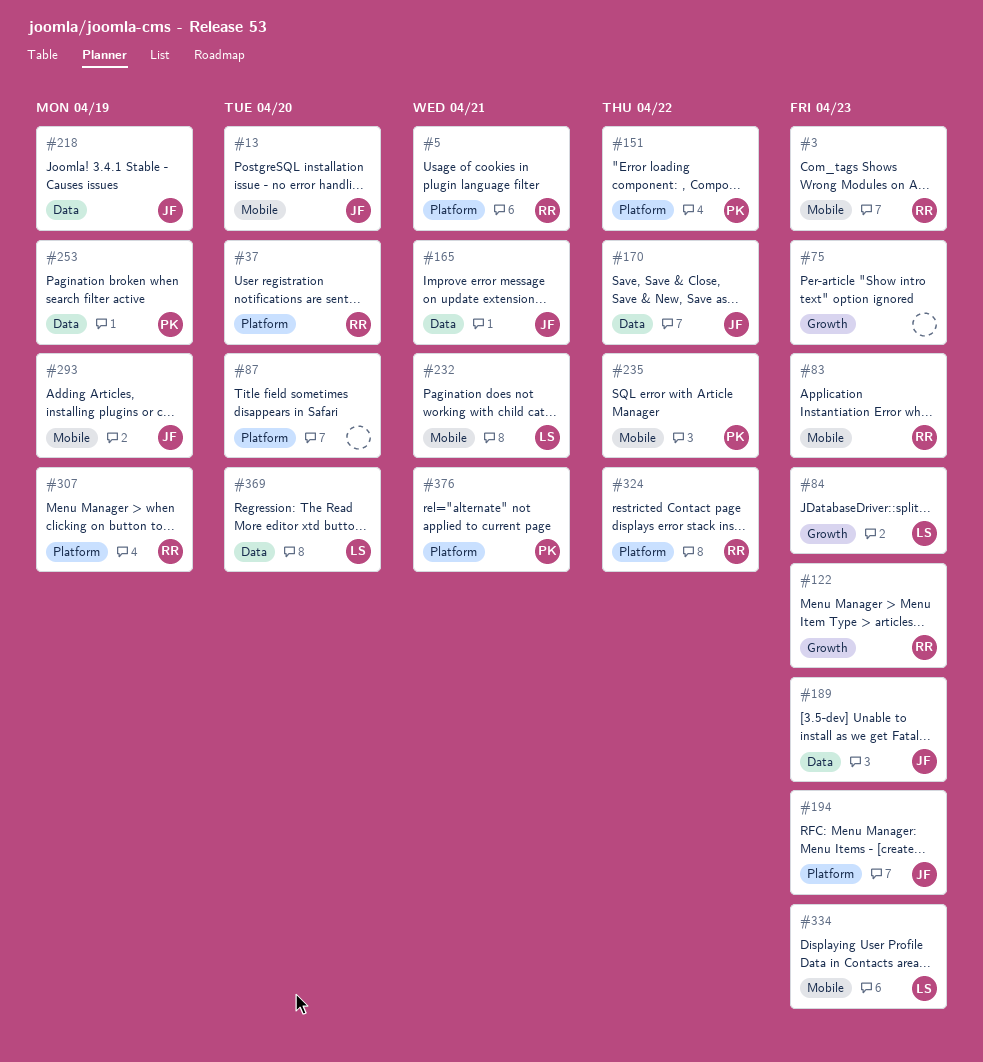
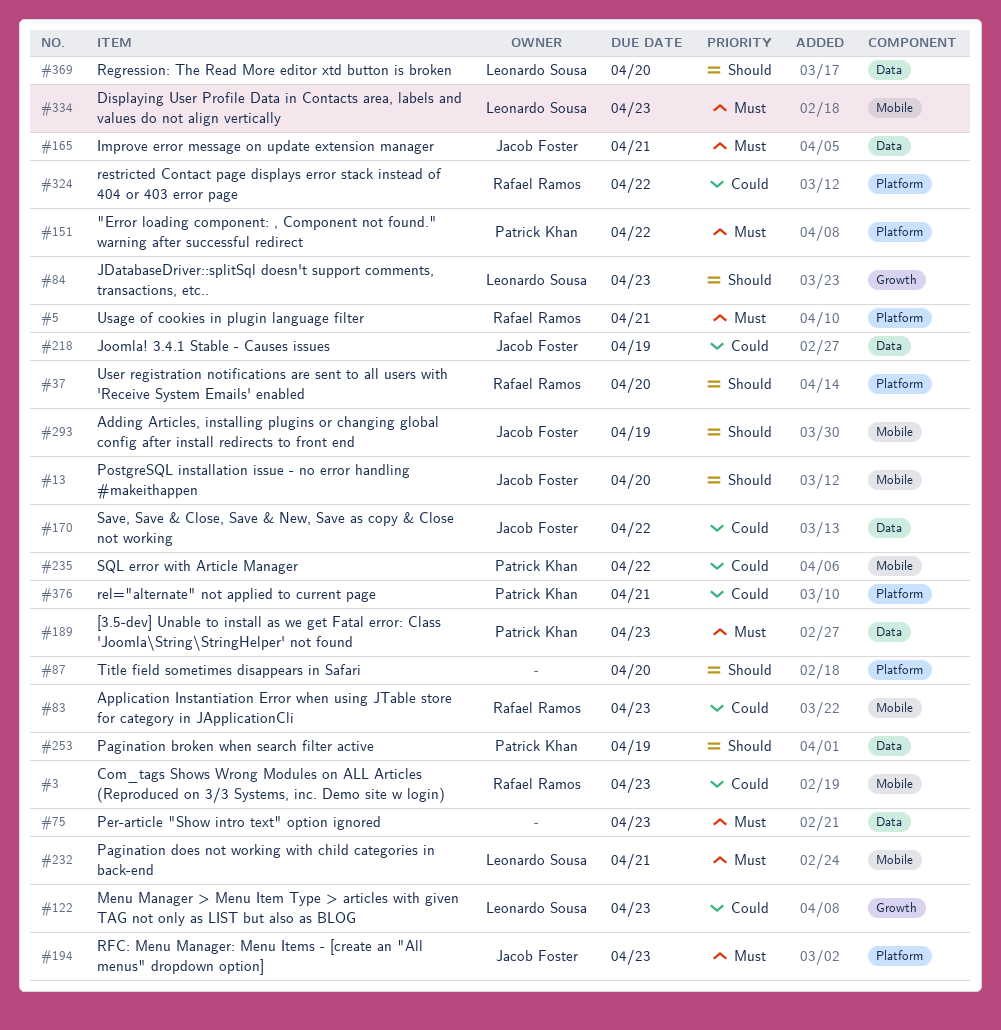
#75, label: Growth -> Data
#122, owner: Rafael Ramos -> Leonardo Sousa
#189, owner: Jacob Foster -> Patrick Khan
#307: present -> none

